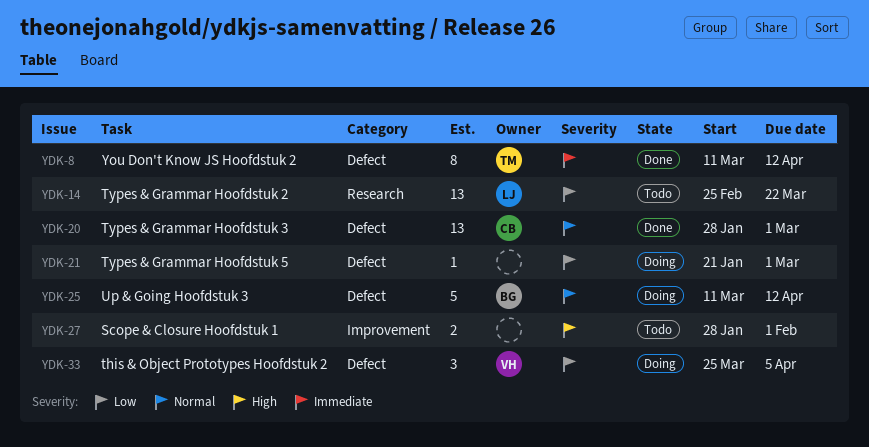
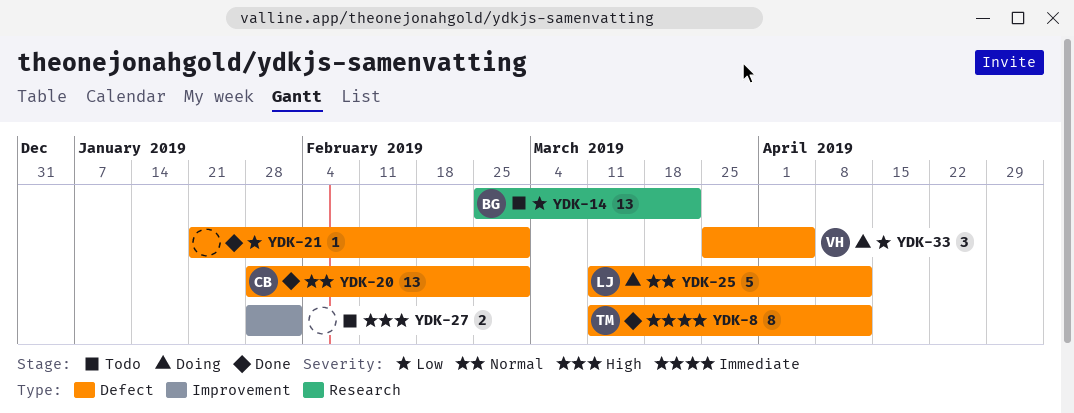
YDK-14, owner: LJ -> BG
YDK-21, status: Doing -> Done
YDK-25, owner: BG -> LJ

